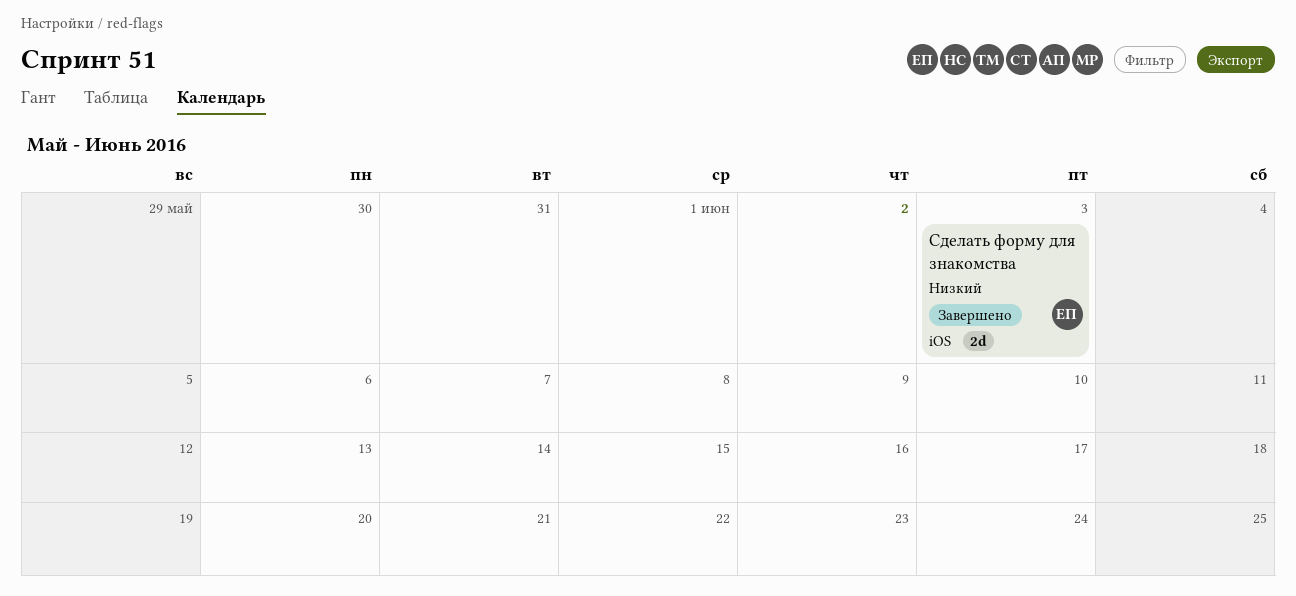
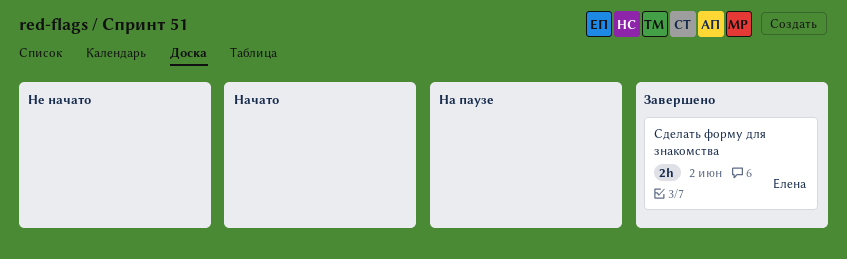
Сделать форму для знакомства, estimate: 2d -> 2h
Сделать форму для знакомства, due: Jun 3 -> Jun 2

